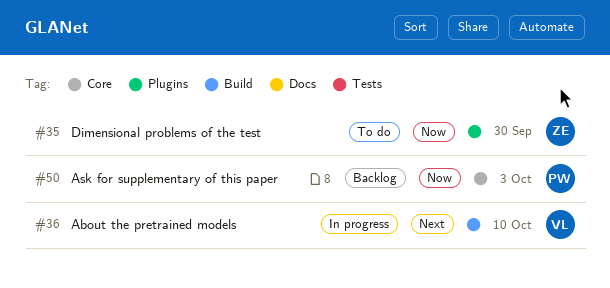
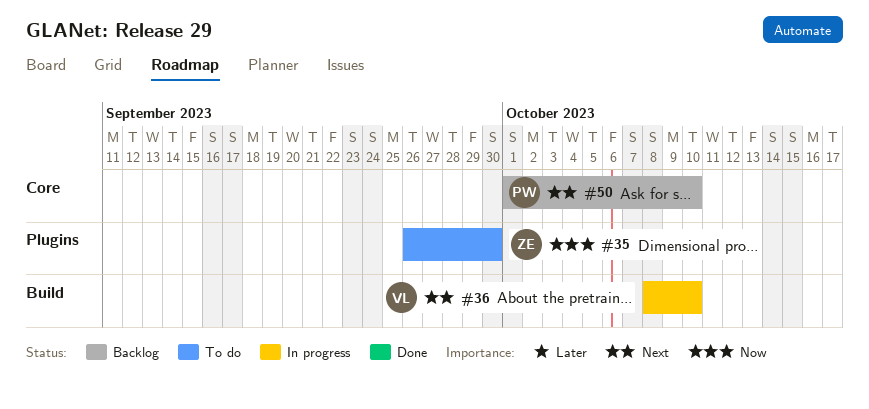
#50, priority: Now -> Next
#50, due: Oct 3 -> Oct 10

